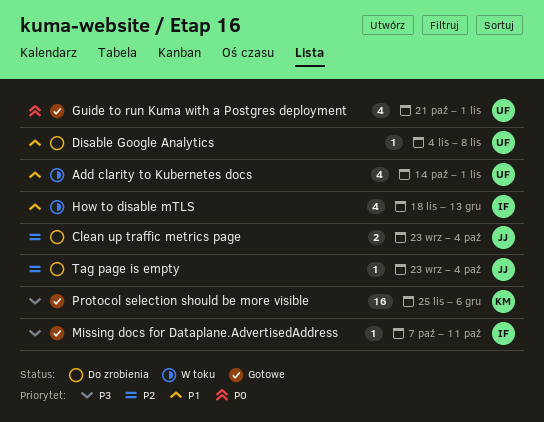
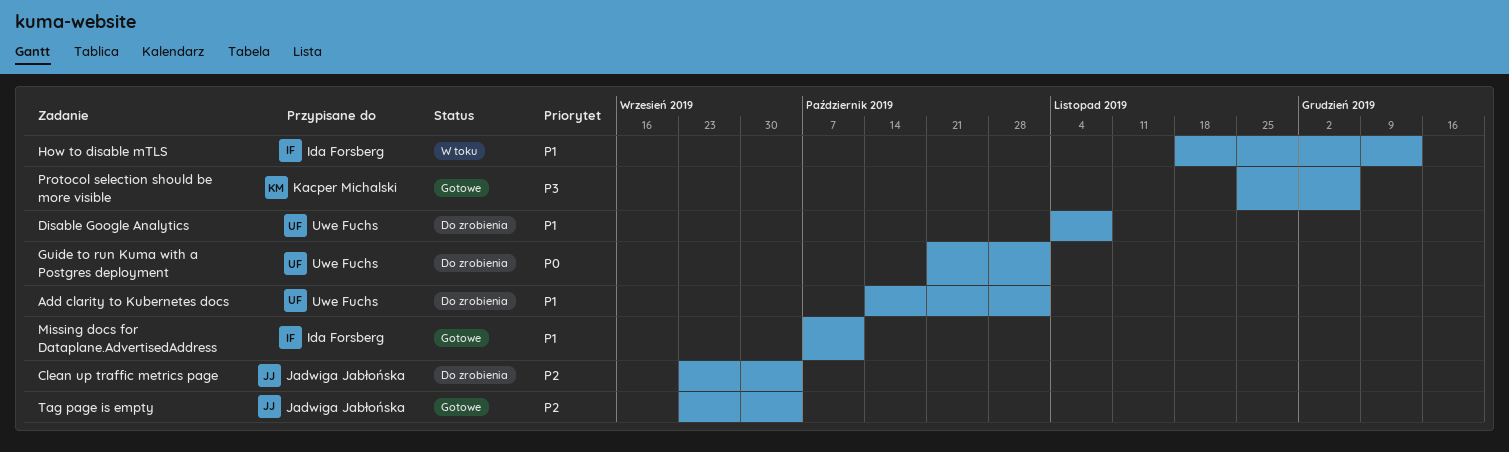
Add clarity to Kubernetes docs, status: W toku -> Do zrobienia
Guide to run Kuma with a Postgres deployment, status: Gotowe -> Do zrobienia
Missing docs for Dataplane.AdvertisedAddress, priority: P3 -> P1
Tag page is empty, status: Do zrobienia -> Gotowe

